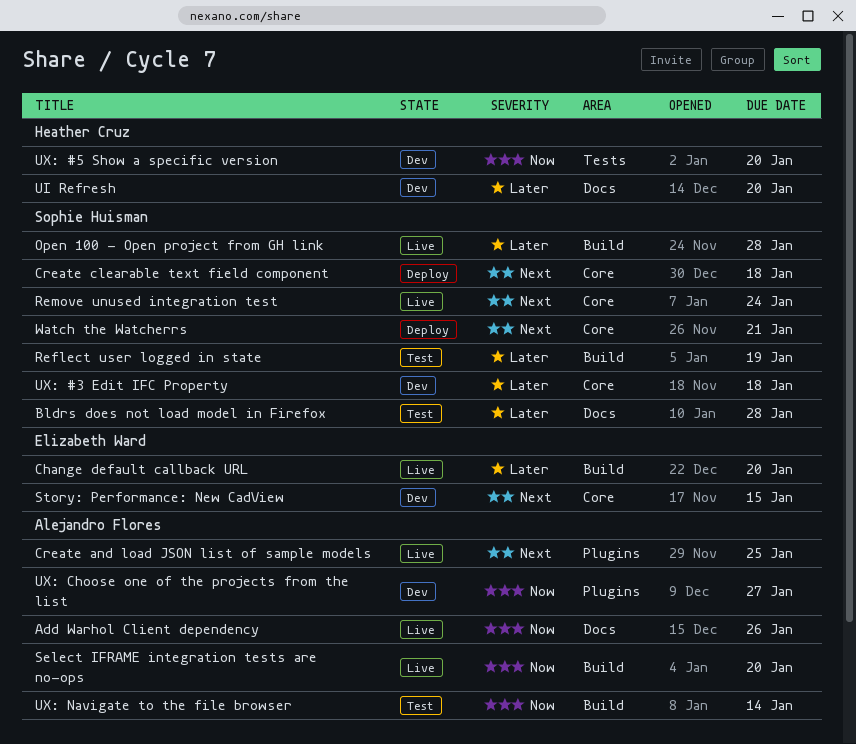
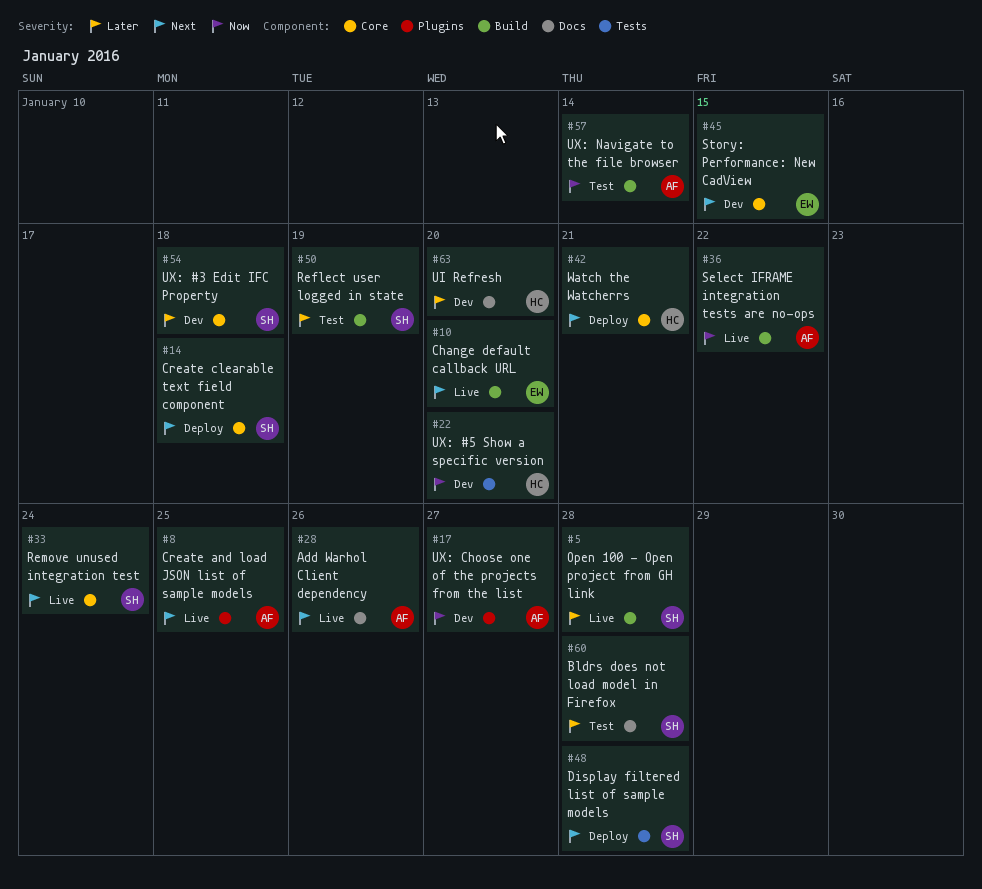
Add Warhol Client dependency, priority: Now -> Next
Change default callback URL, priority: Later -> Next
Display filtered list of sample models: none -> present
Select IFRAME integration tests are no-ops, due: Jan 20 -> Jan 22
Watch the Watcherrs, owner: Sophie Huisman -> Heather Cruz

